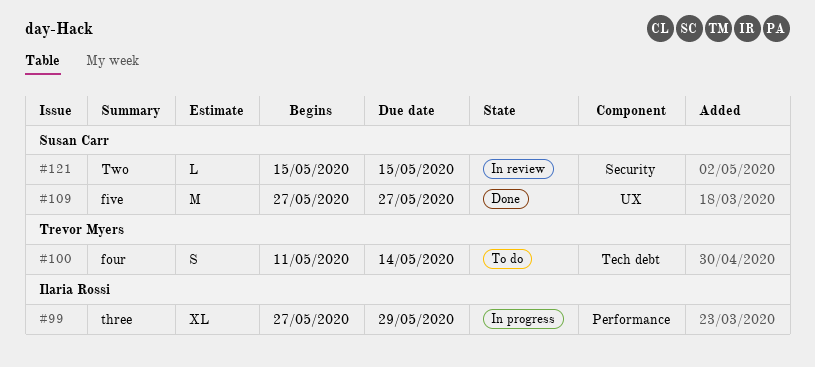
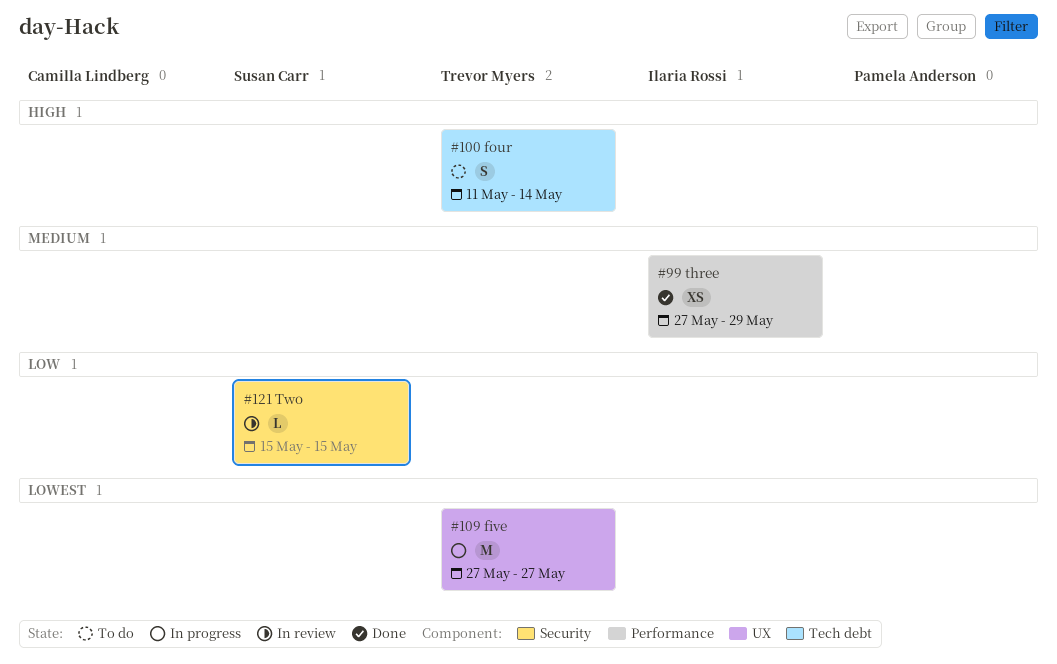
#99, status: In progress -> Done
#99, estimate: XL -> XS
#109, status: Done -> In progress
#109, owner: Susan Carr -> Trevor Myers

